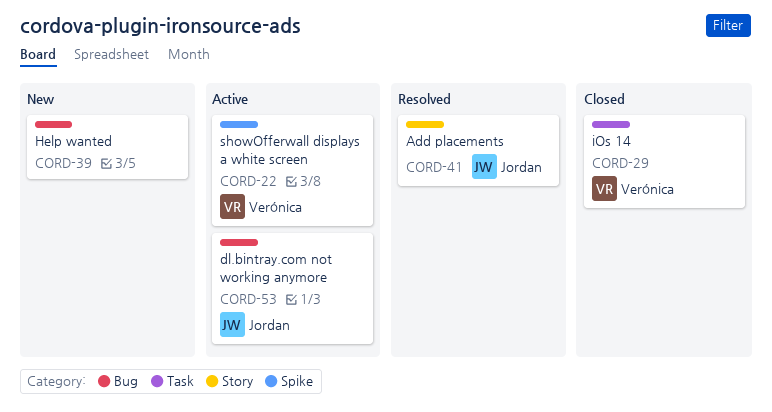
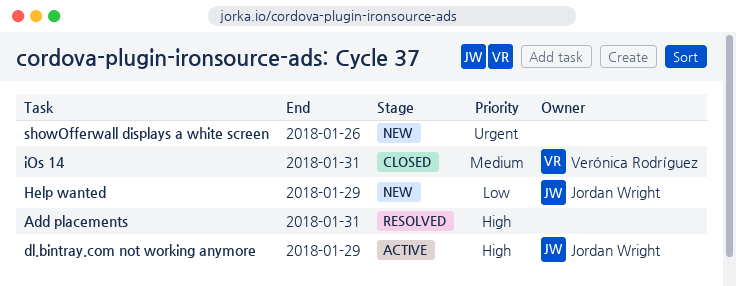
Add placements, owner: Jordan Wright -> none
Help wanted, owner: none -> Jordan Wright
showOfferwall displays a white screen, status: Active -> New
showOfferwall displays a white screen, owner: Verónica Rodríguez -> none

